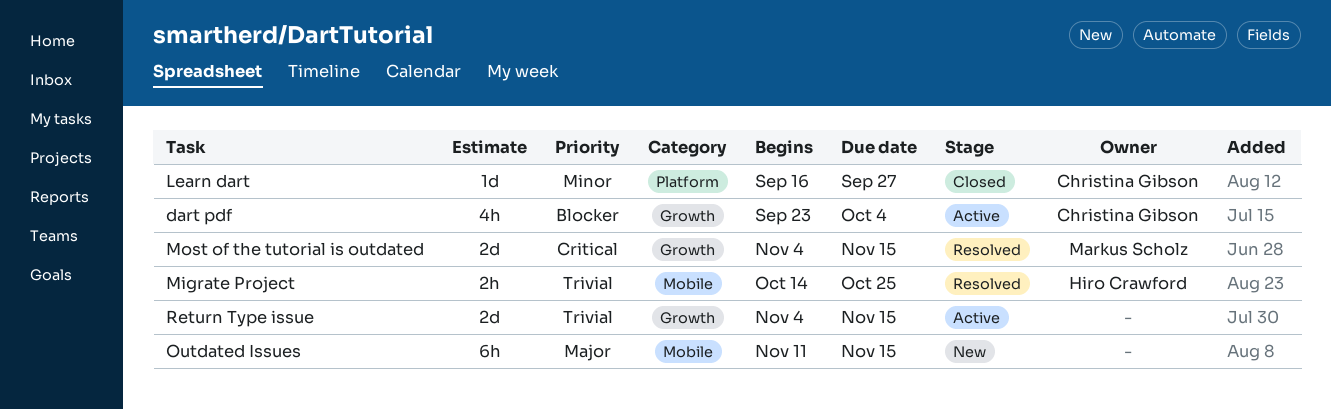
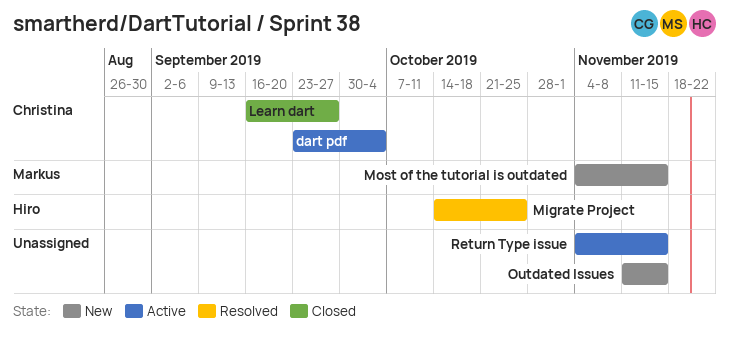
Most of the tutorial is outdated, status: Resolved -> New

